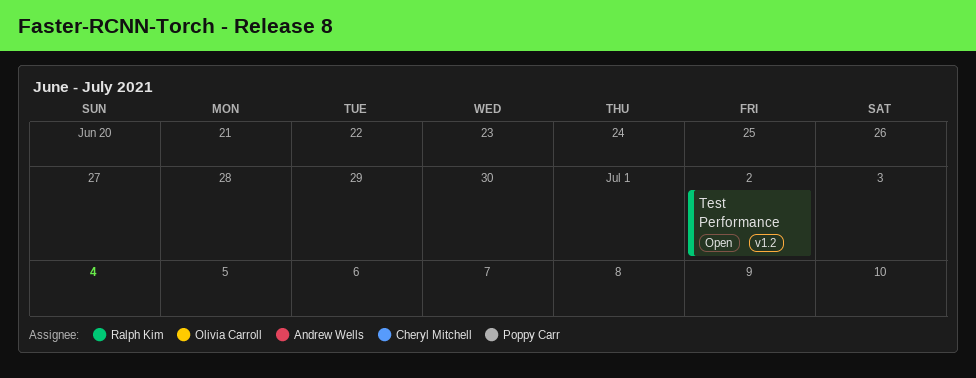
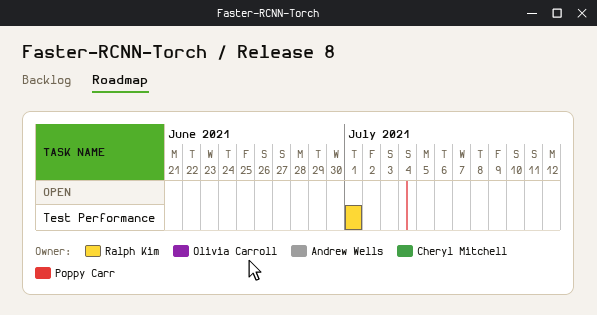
Test Performance, due: Jul 2 -> Jul 1

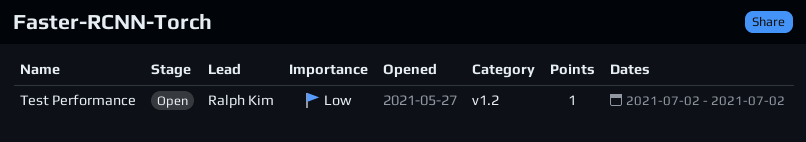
Test Performance, start: Jul 1 -> Jul 2
Test Performance, due: Jul 1 -> Jul 2

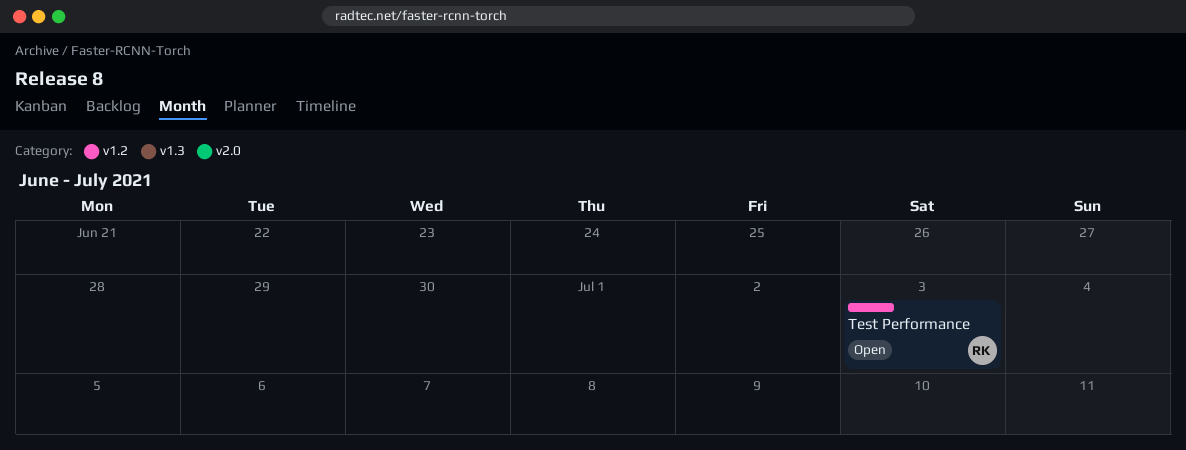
Test Performance, due: Jul 2 -> Jul 3

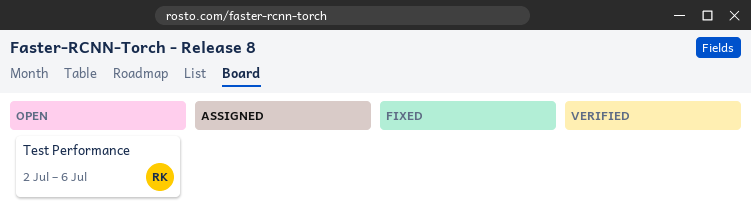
Test Performance, due: Jul 3 -> Jul 6

